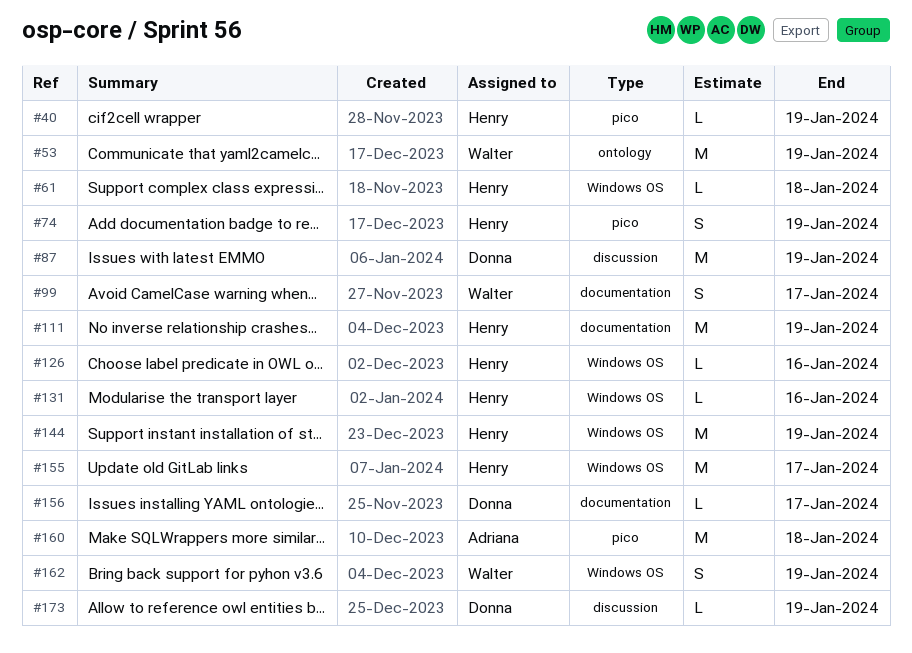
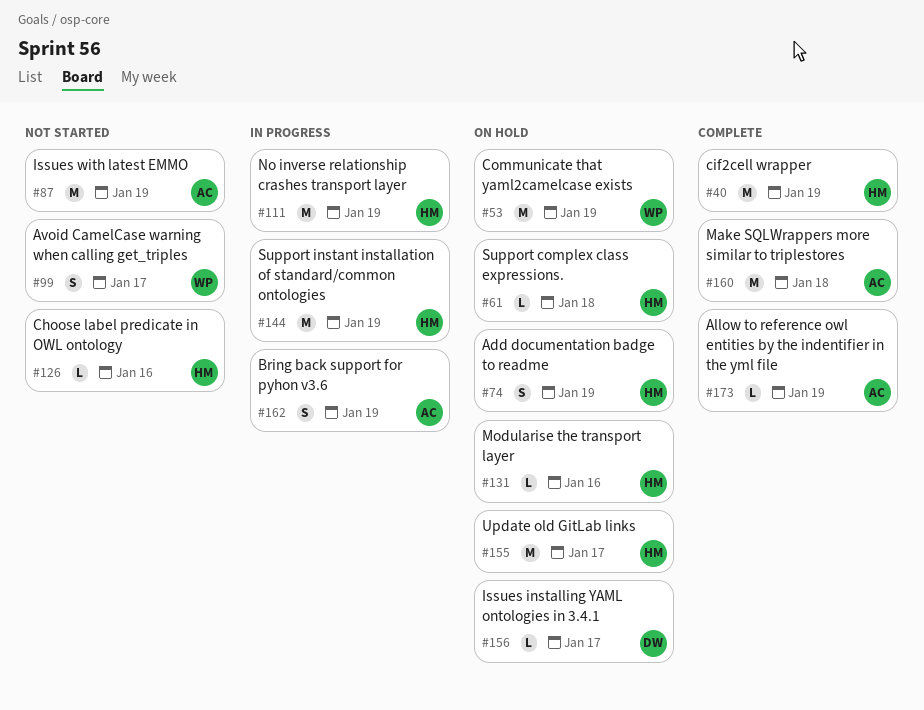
#40, estimate: L -> M
#87, owner: Donna -> Adriana
#162, owner: Walter -> Adriana
#173, owner: Donna -> Adriana

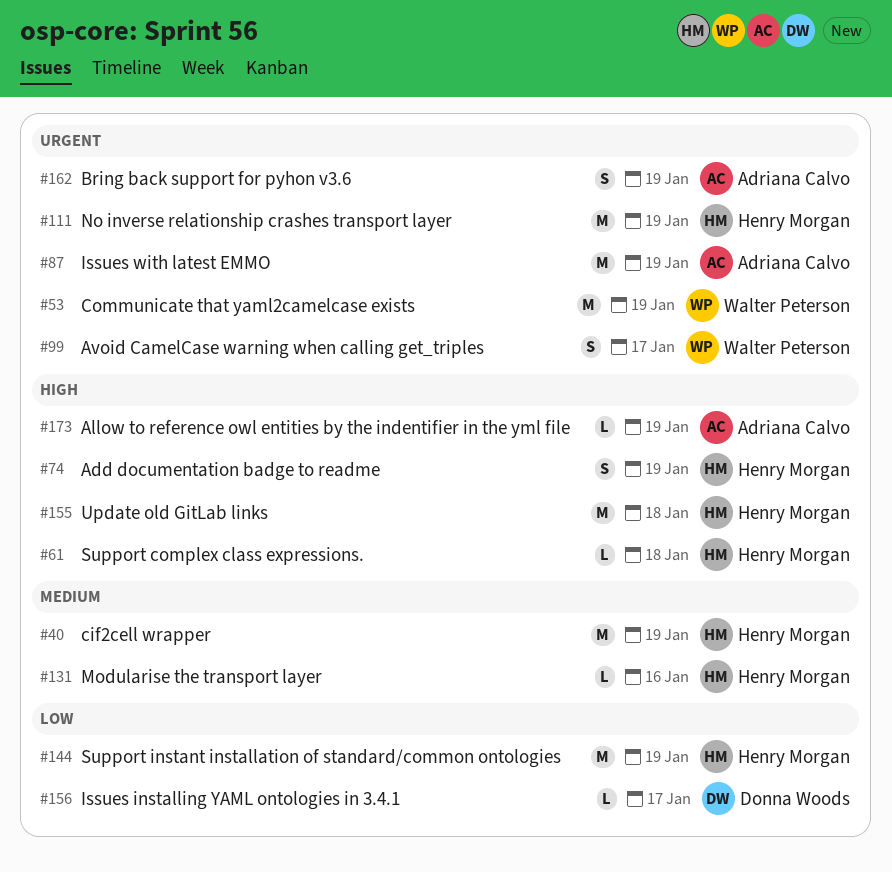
#126: present -> none
#155, due: Jan 17 -> Jan 18
#160: present -> none

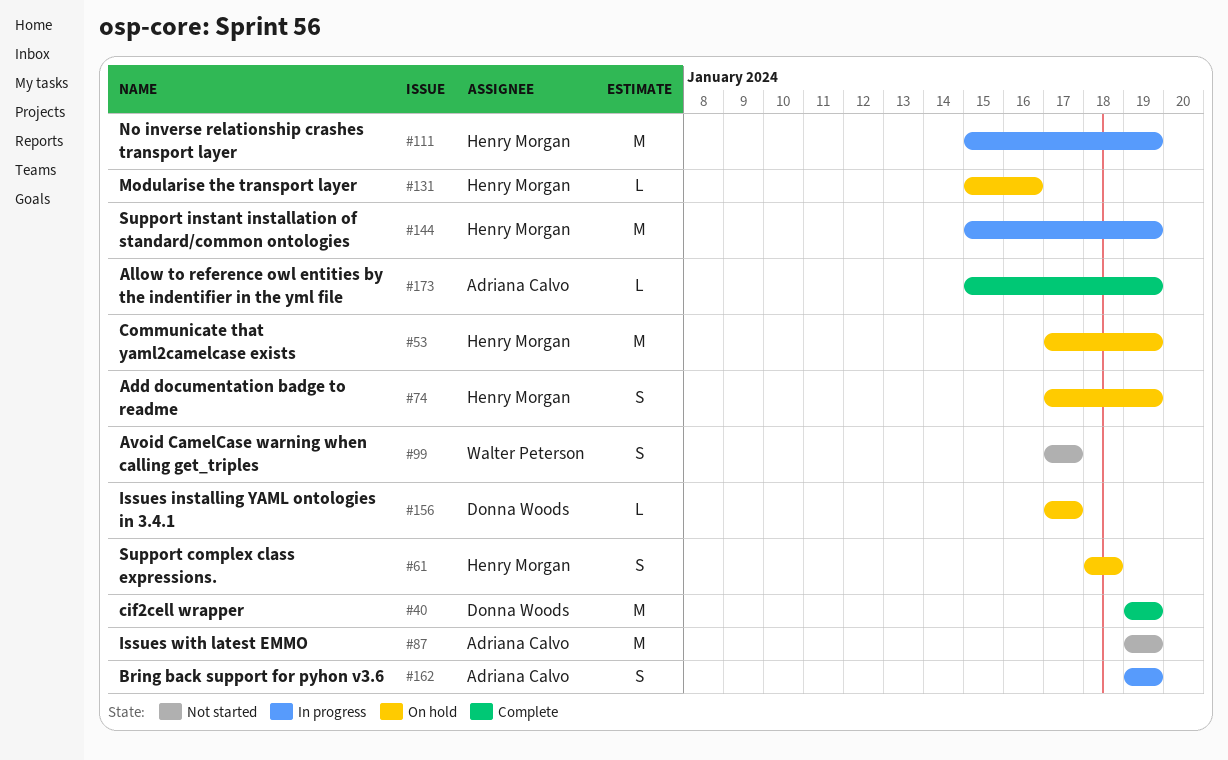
#40, owner: Henry Morgan -> Donna Woods
#53, owner: Walter Peterson -> Henry Morgan
#61, estimate: L -> S
#155: present -> none

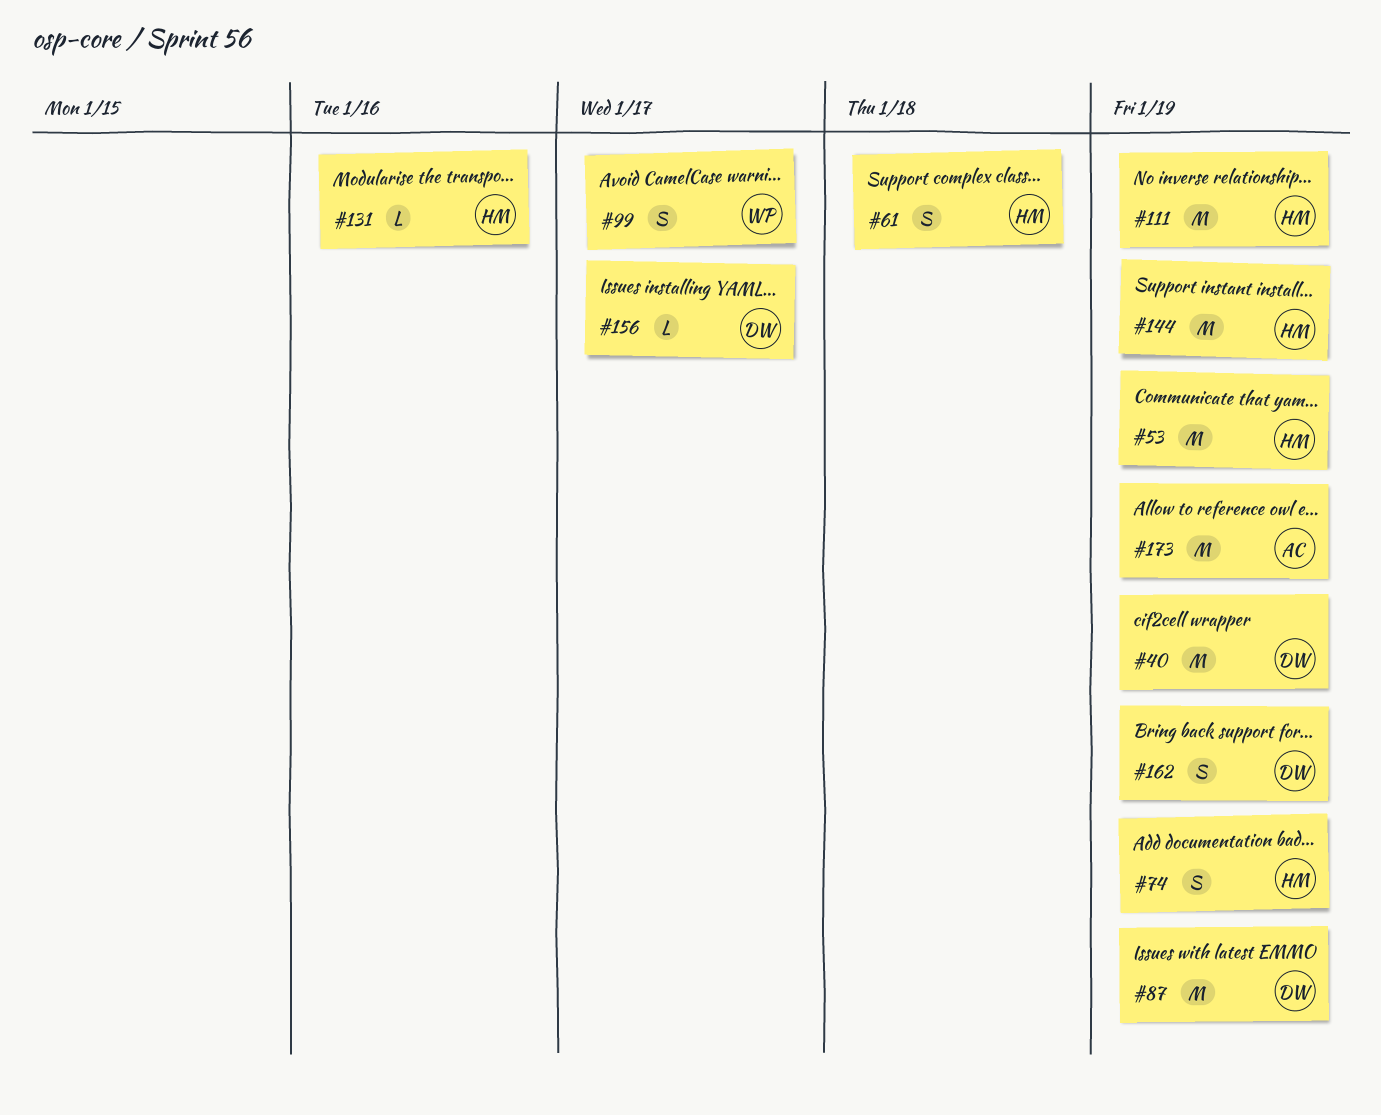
#87, owner: Adriana Calvo -> Donna Woods
#162, owner: Adriana Calvo -> Donna Woods
#173, estimate: L -> M

